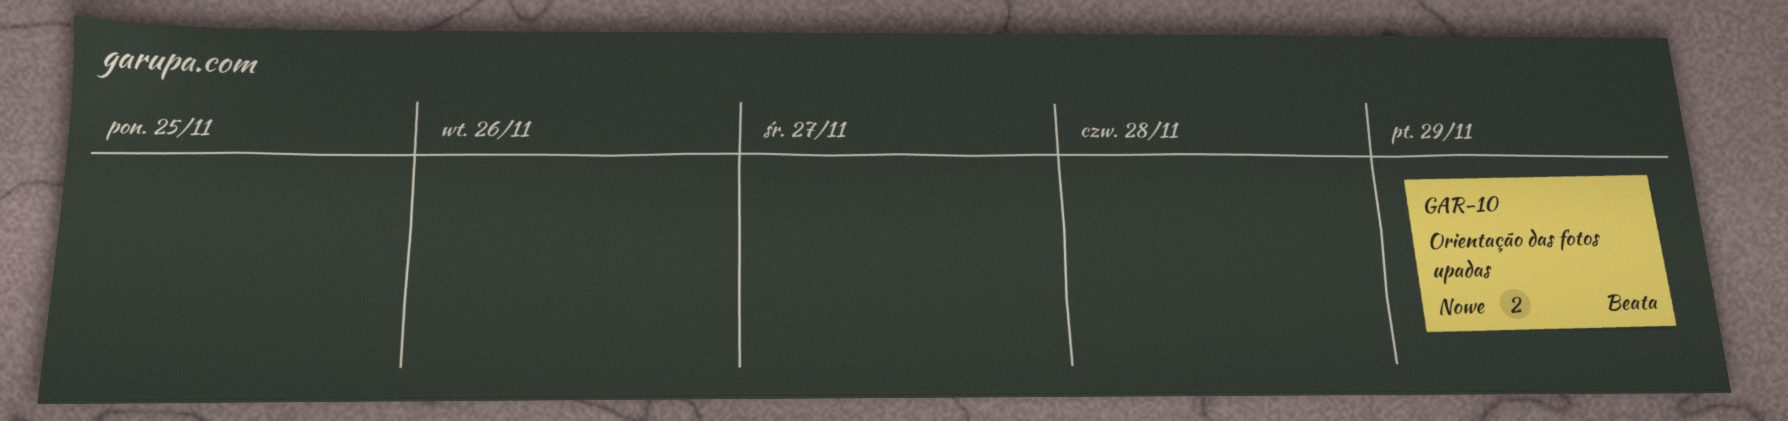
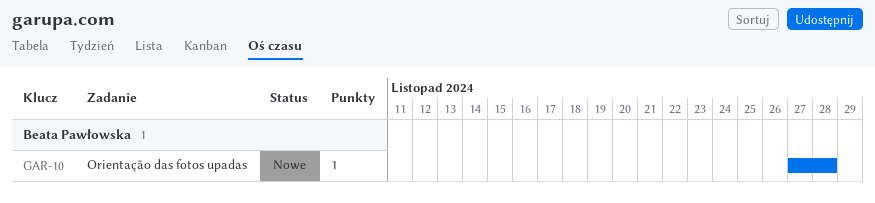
GAR-10, estimate: 2 -> 1
GAR-10, due: Nov 29 -> Nov 28

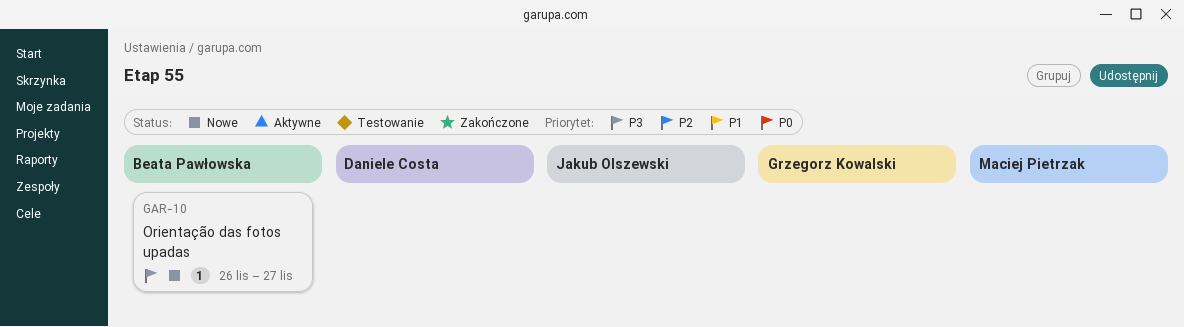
GAR-10, start: Nov 27 -> Nov 26
GAR-10, due: Nov 28 -> Nov 27

